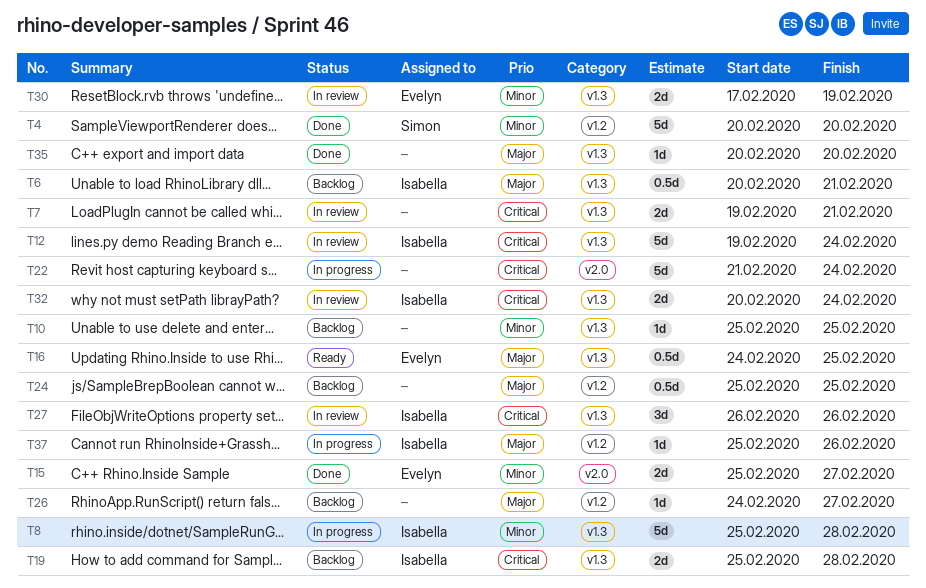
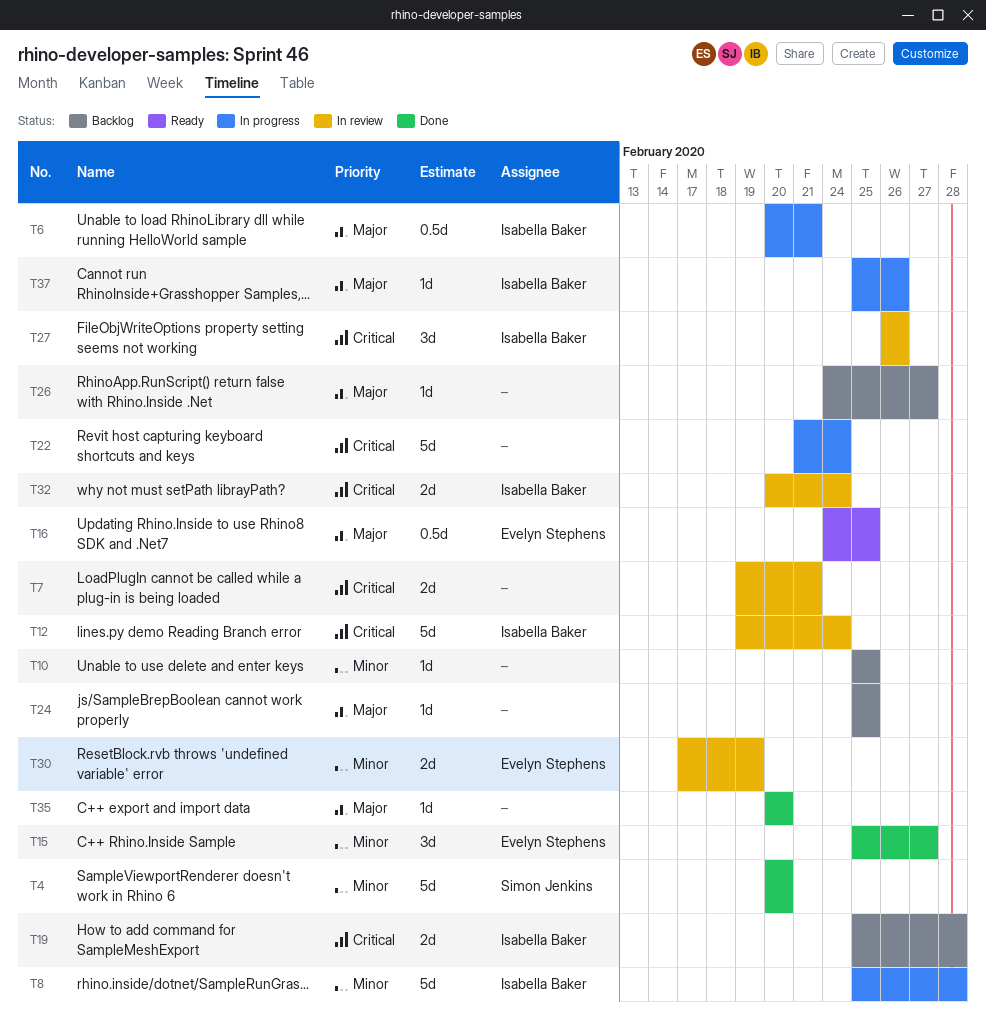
T6, status: Backlog -> In progress
T15, estimate: 2d -> 3d
T24, estimate: 0.5d -> 1d

